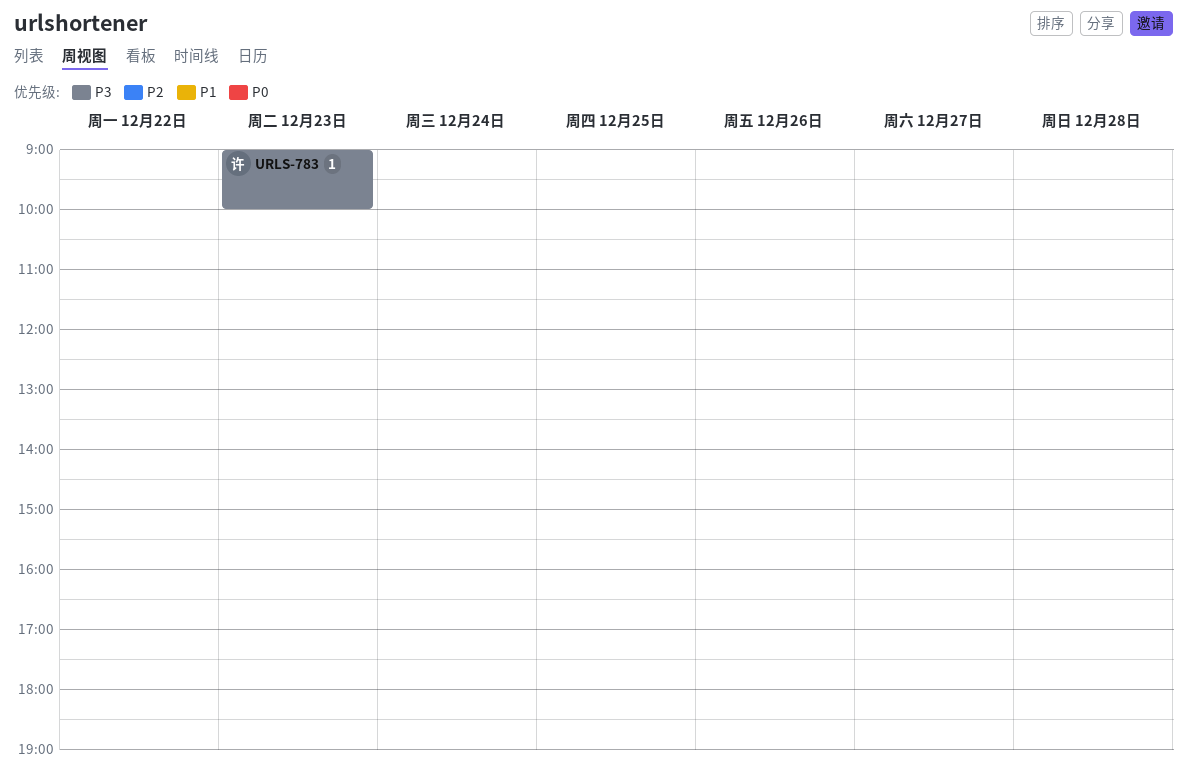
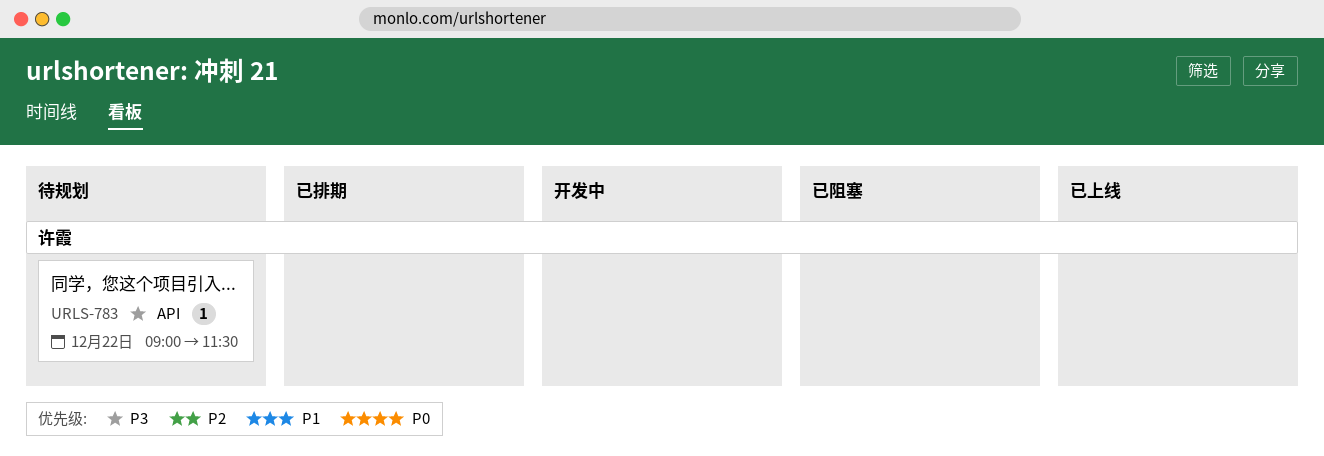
URLS-783, day: Dec 23 -> Dec 22
URLS-783, ends: 10:00 -> 11:30

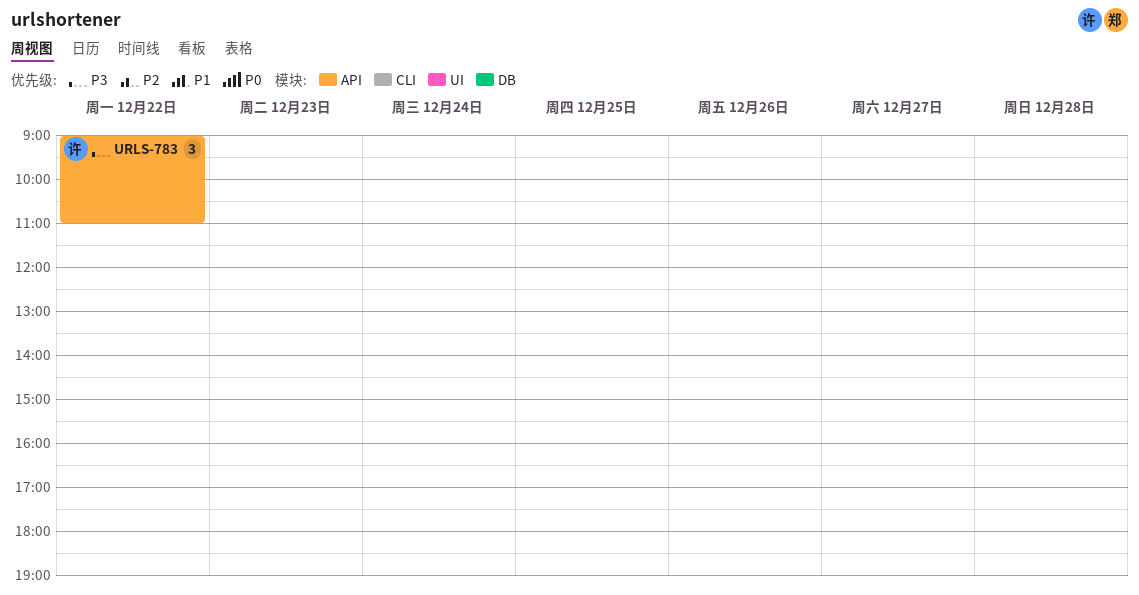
URLS-783, estimate: 1 -> 3
URLS-783, ends: 11:30 -> 11:00

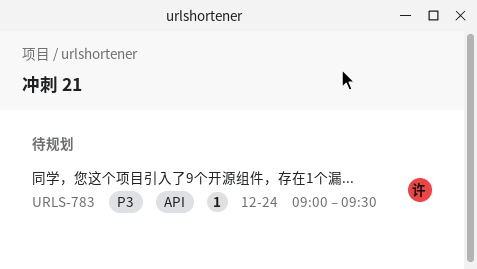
URLS-783, estimate: 3 -> 1
URLS-783, day: Dec 22 -> Dec 24
URLS-783, ends: 11:00 -> 09:30

